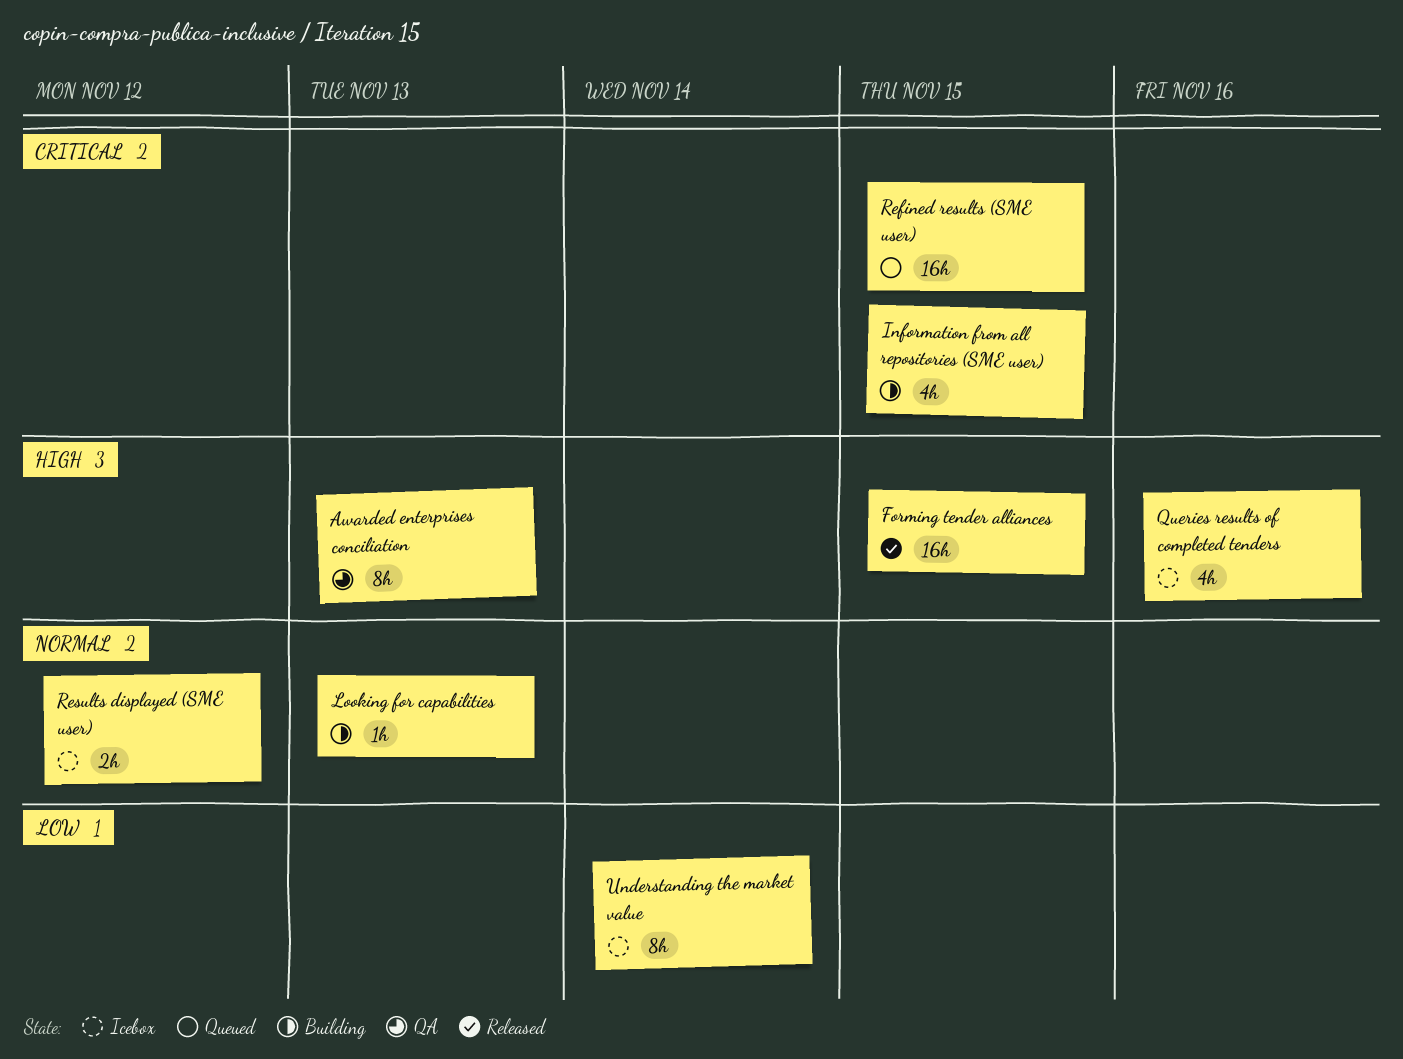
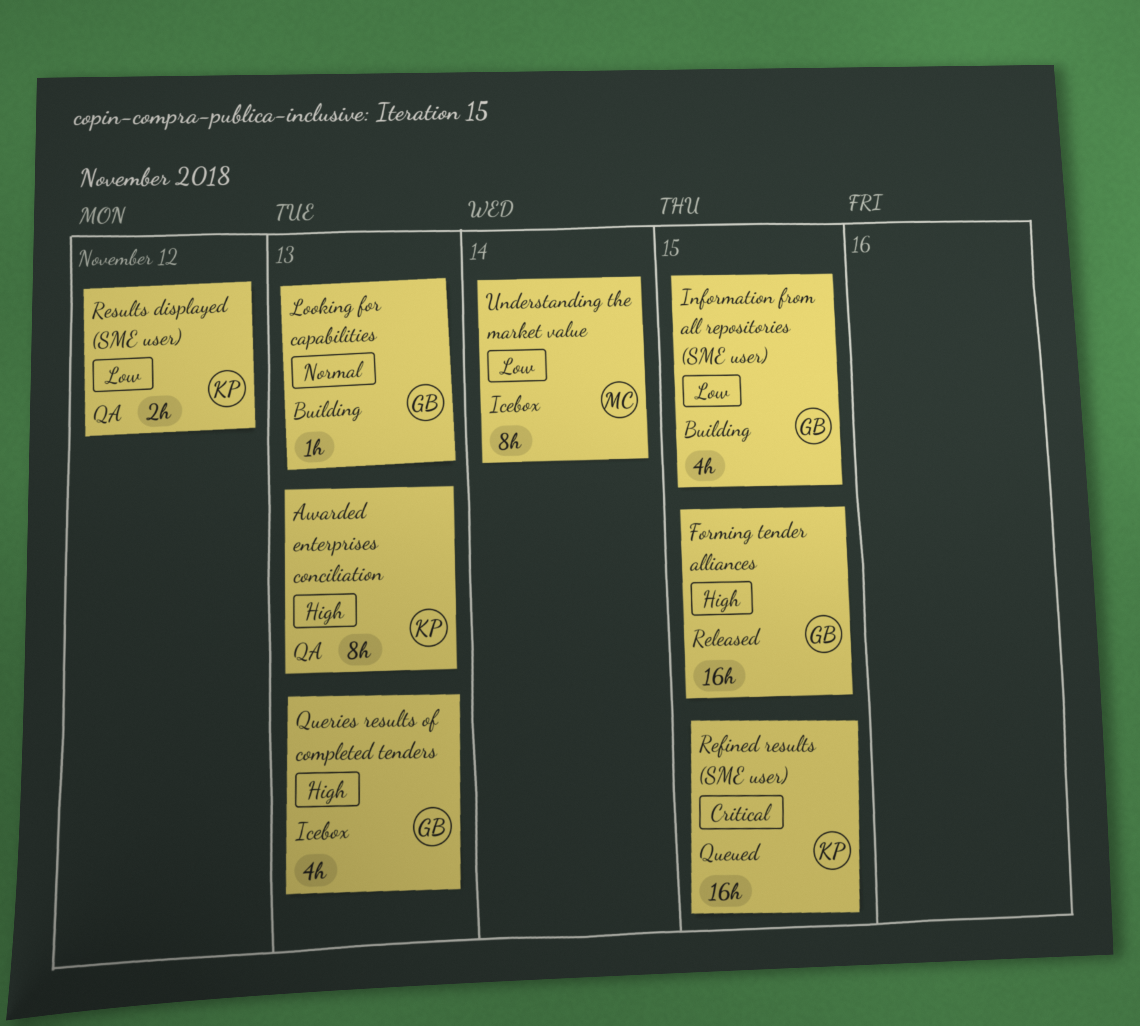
Information from all repositories (SME user), priority: Critical -> Low
Queries results of completed tenders, due: Nov 16 -> Nov 13
Results displayed (SME user), status: Icebox -> QA
Results displayed (SME user), priority: Normal -> Low

